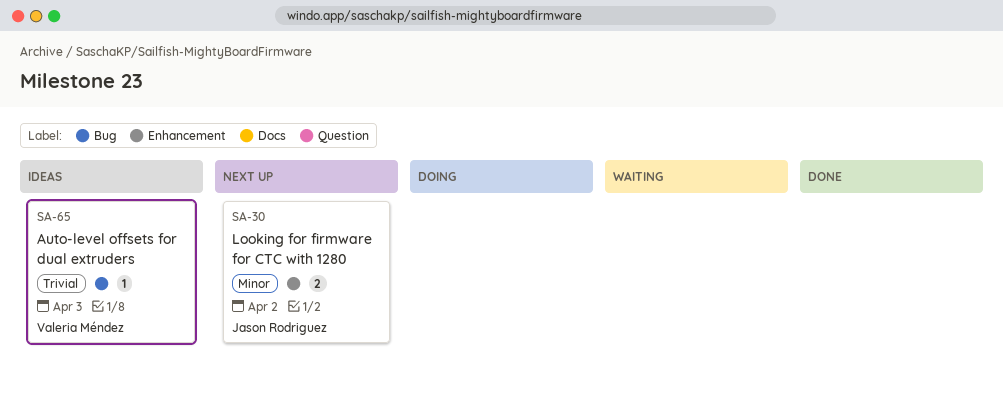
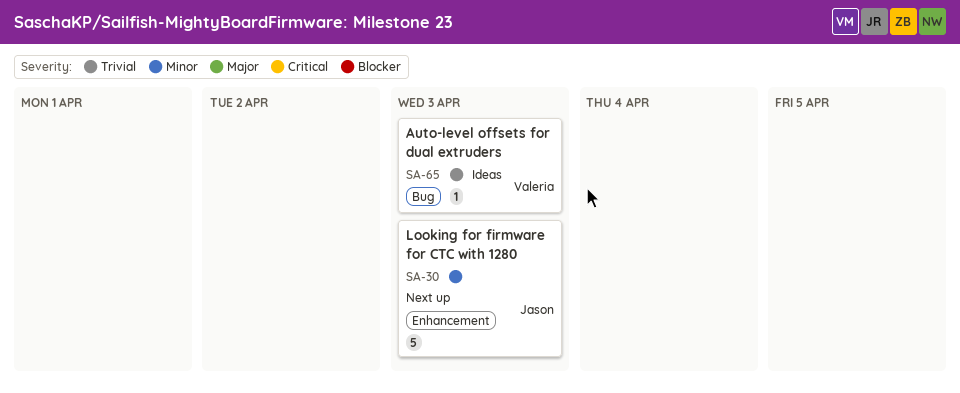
SA-30, estimate: 2 -> 5
SA-30, due: Apr 2 -> Apr 3

